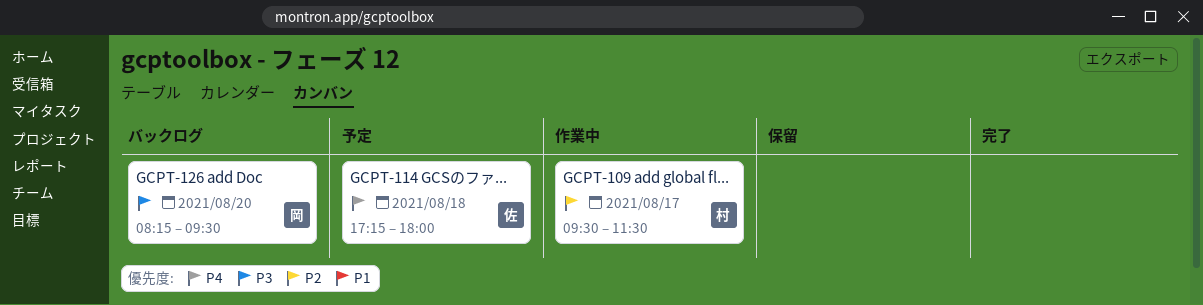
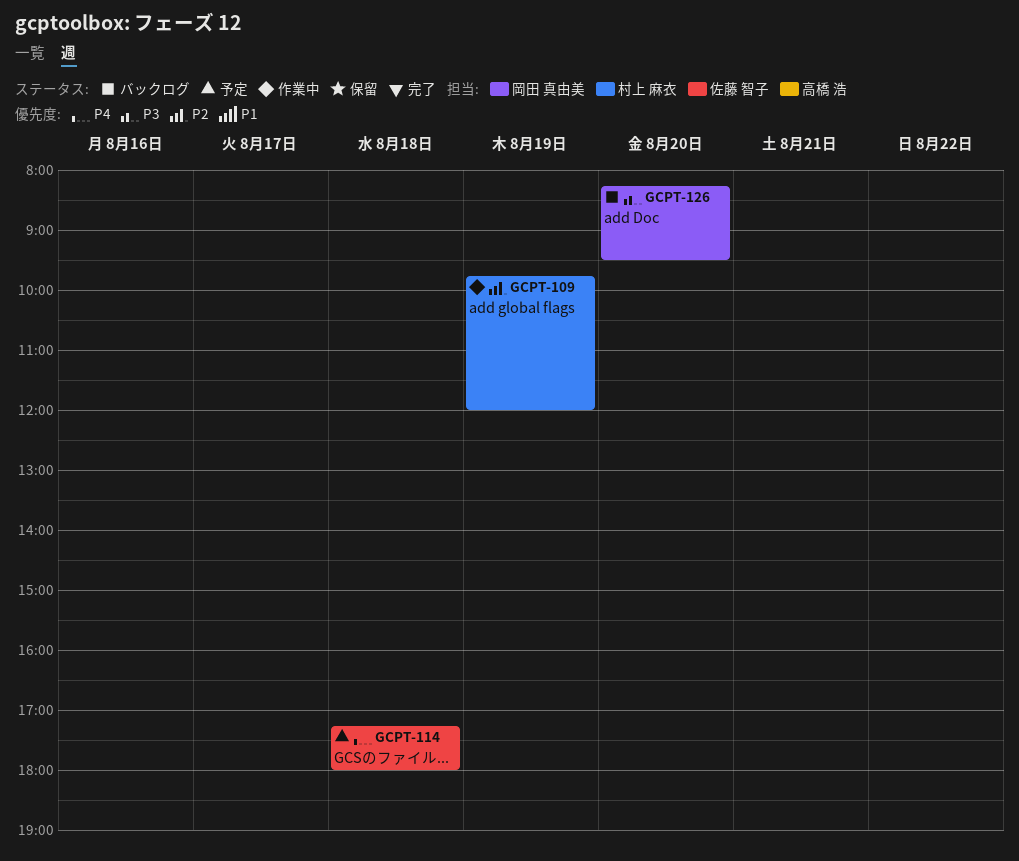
GCPT-109, day: Aug 17 -> Aug 19
GCPT-109, begins: 09:30 -> 09:45
GCPT-109, ends: 11:30 -> 12:00

